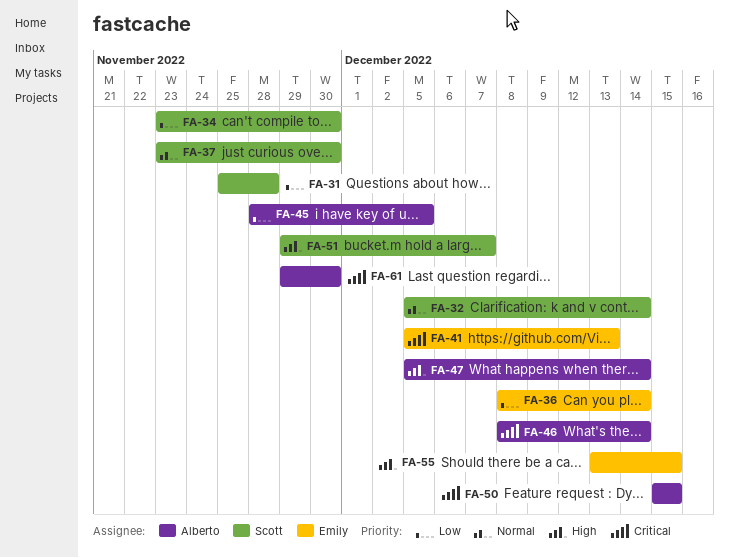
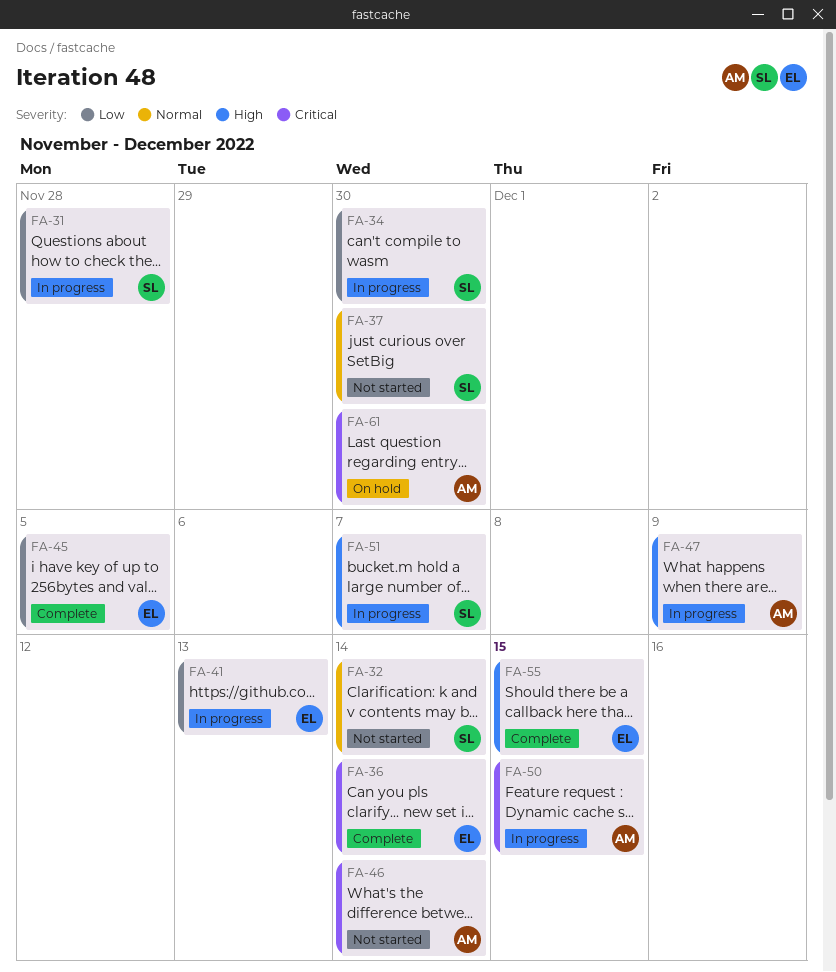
FA-36, priority: Low -> Critical
FA-41, priority: Critical -> Low
FA-45, owner: Alberto -> Emily
FA-47, due: Dec 14 -> Dec 9

